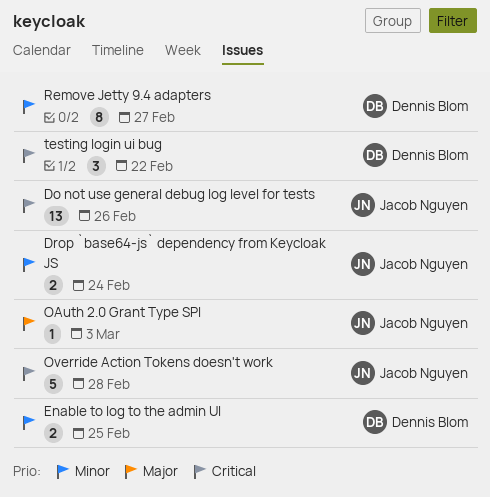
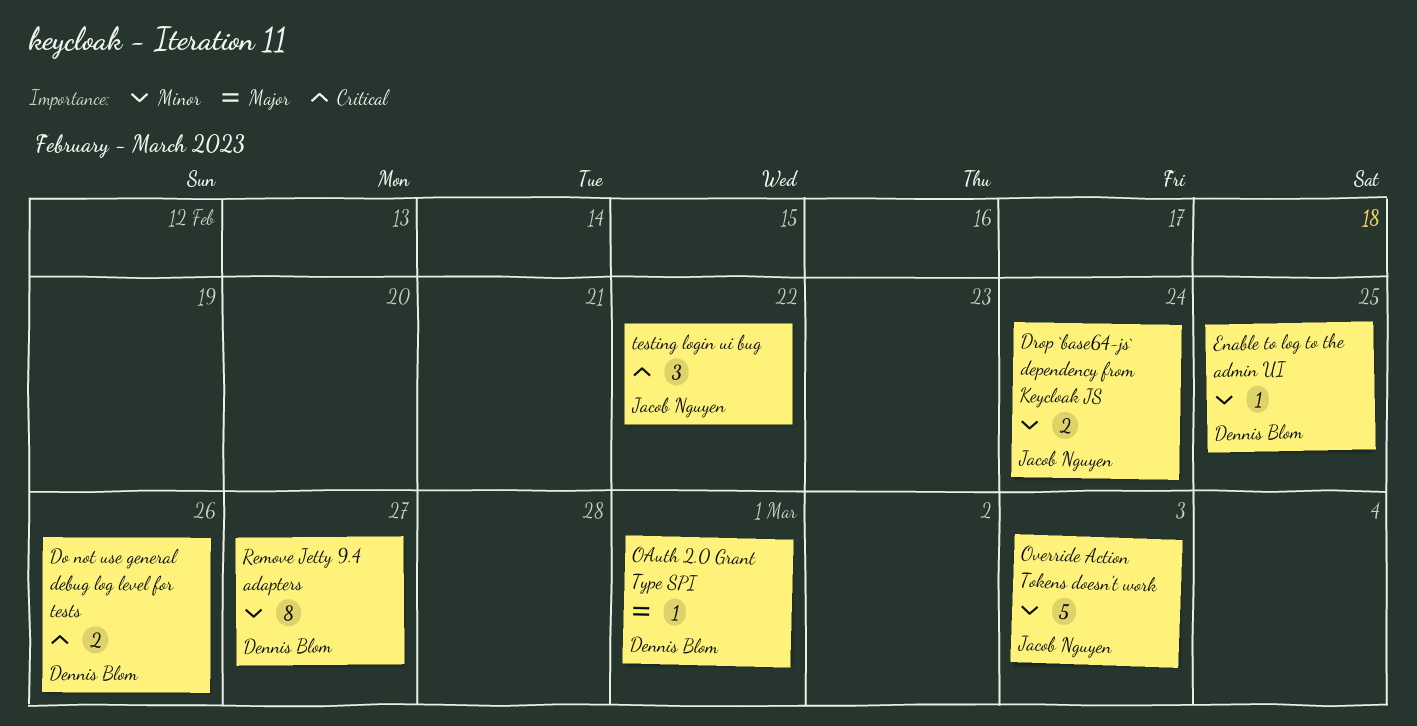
Do not use general debug log level for tests, owner: Jacob Nguyen -> Dennis Blom
Do not use general debug log level for tests, estimate: 13 -> 2
Enable to log to the admin UI, estimate: 2 -> 1
OAuth 2.0 Grant Type SPI, owner: Jacob Nguyen -> Dennis Blom
OAuth 2.0 Grant Type SPI, due: Mar 3 -> Mar 1
Override Action Tokens doesn't work, priority: Critical -> Minor
Override Action Tokens doesn't work, due: Feb 28 -> Mar 3
testing login ui bug, owner: Dennis Blom -> Jacob Nguyen

